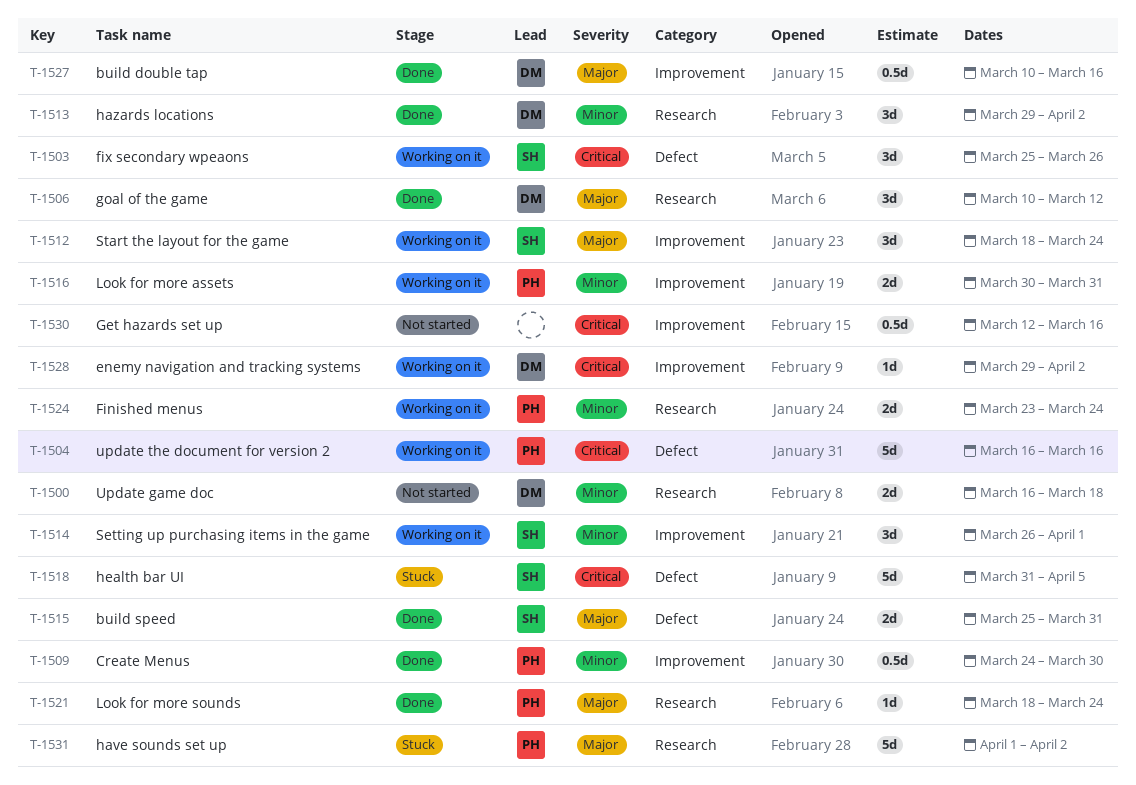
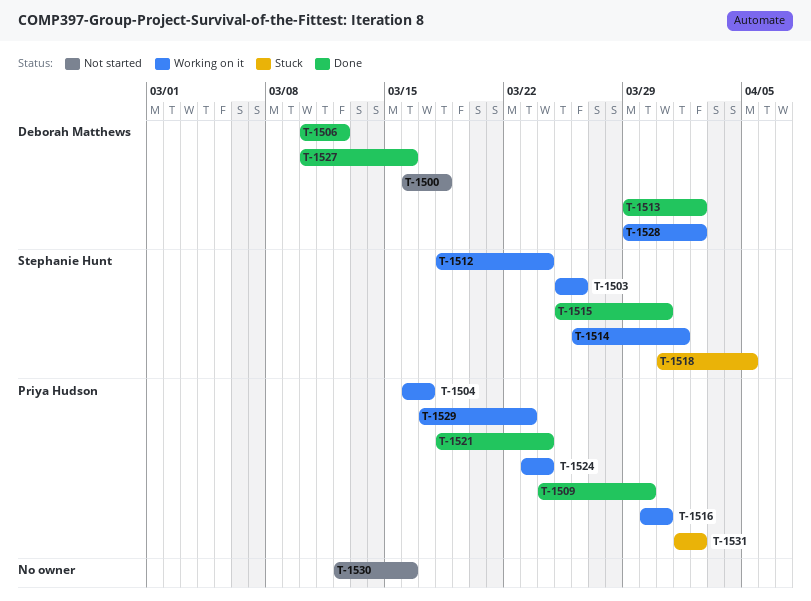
T-1504, due: Mar 16 -> Mar 17
T-1529: none -> present

